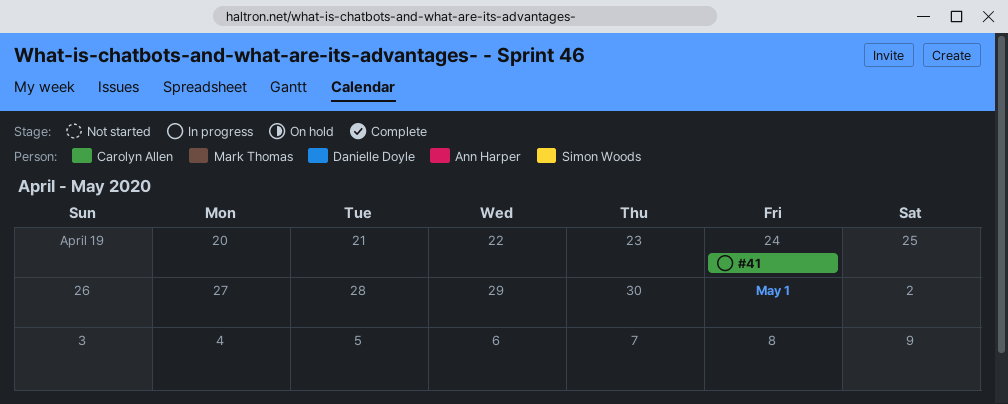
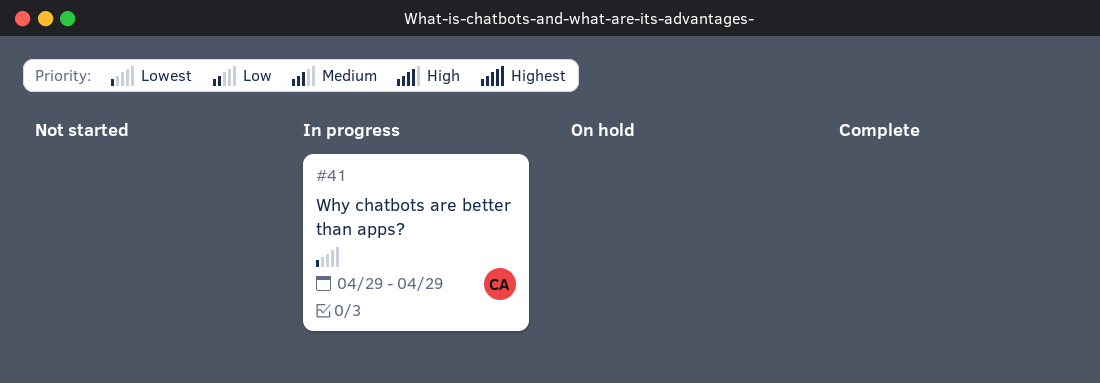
#41, start: Apr 24 -> Apr 29
#41, due: Apr 24 -> Apr 29

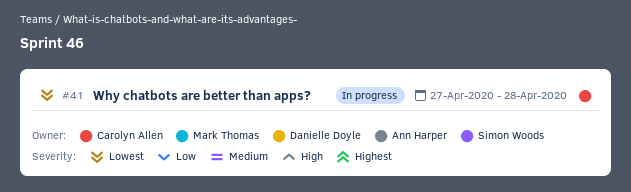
#41, start: Apr 29 -> Apr 27
#41, due: Apr 29 -> Apr 28

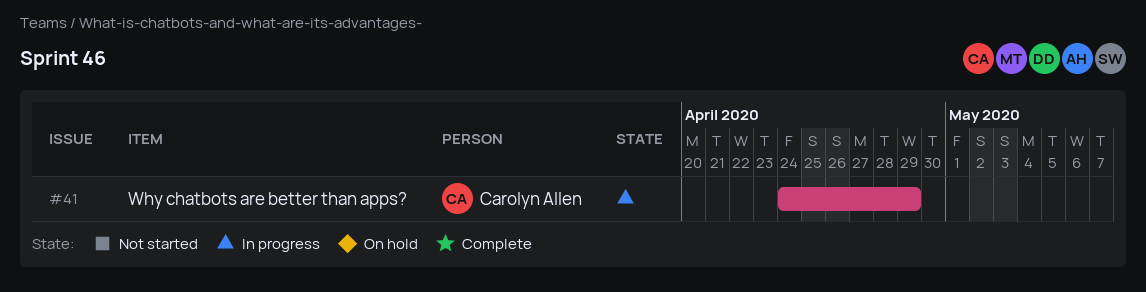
#41, start: Apr 27 -> Apr 24
#41, due: Apr 28 -> Apr 29

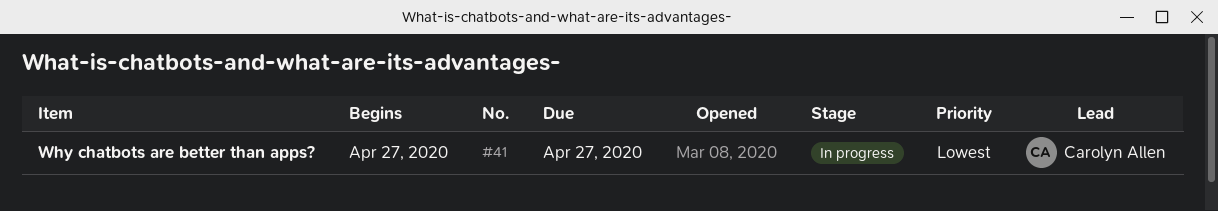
#41, start: Apr 24 -> Apr 27
#41, due: Apr 29 -> Apr 27

